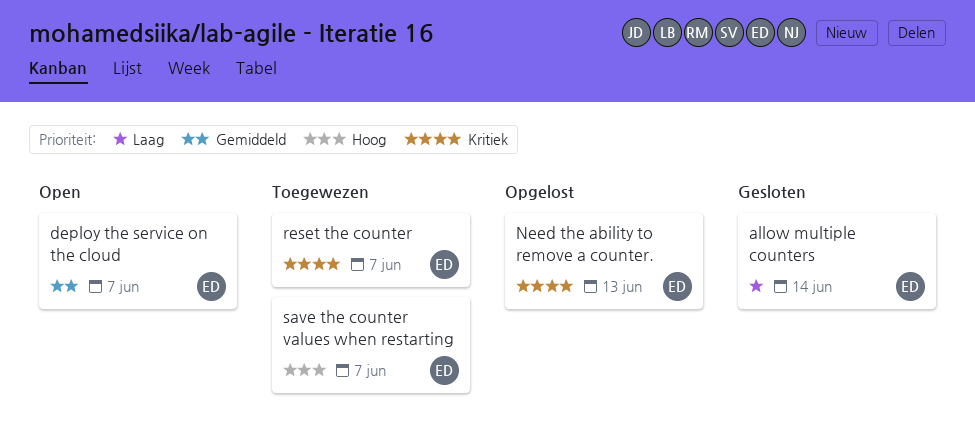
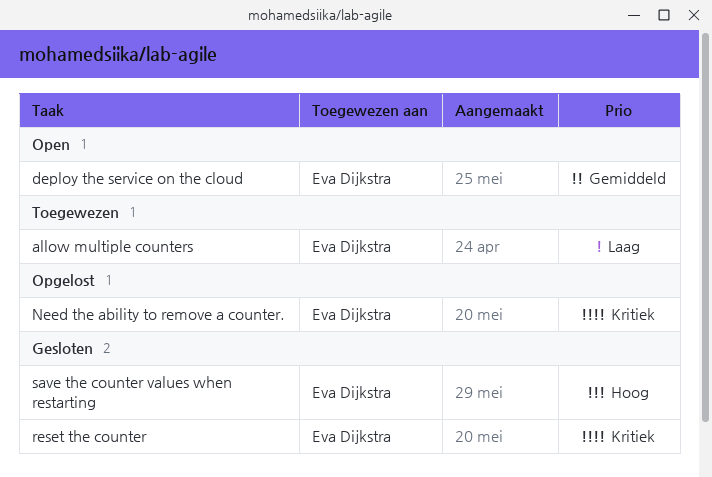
allow multiple counters, status: Gesloten -> Toegewezen
reset the counter, status: Toegewezen -> Gesloten
save the counter values when restarting, status: Toegewezen -> Gesloten

